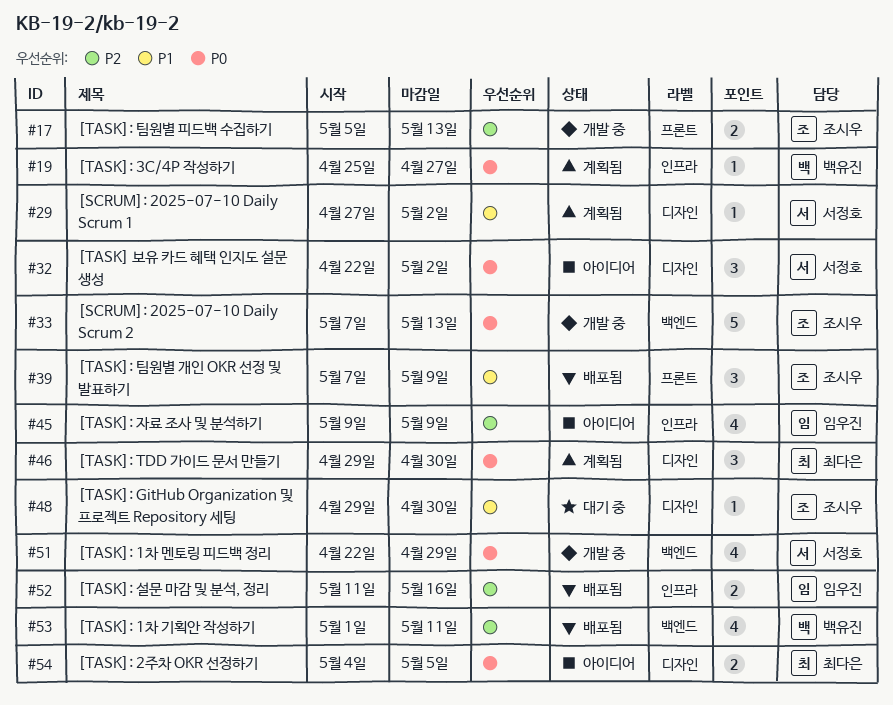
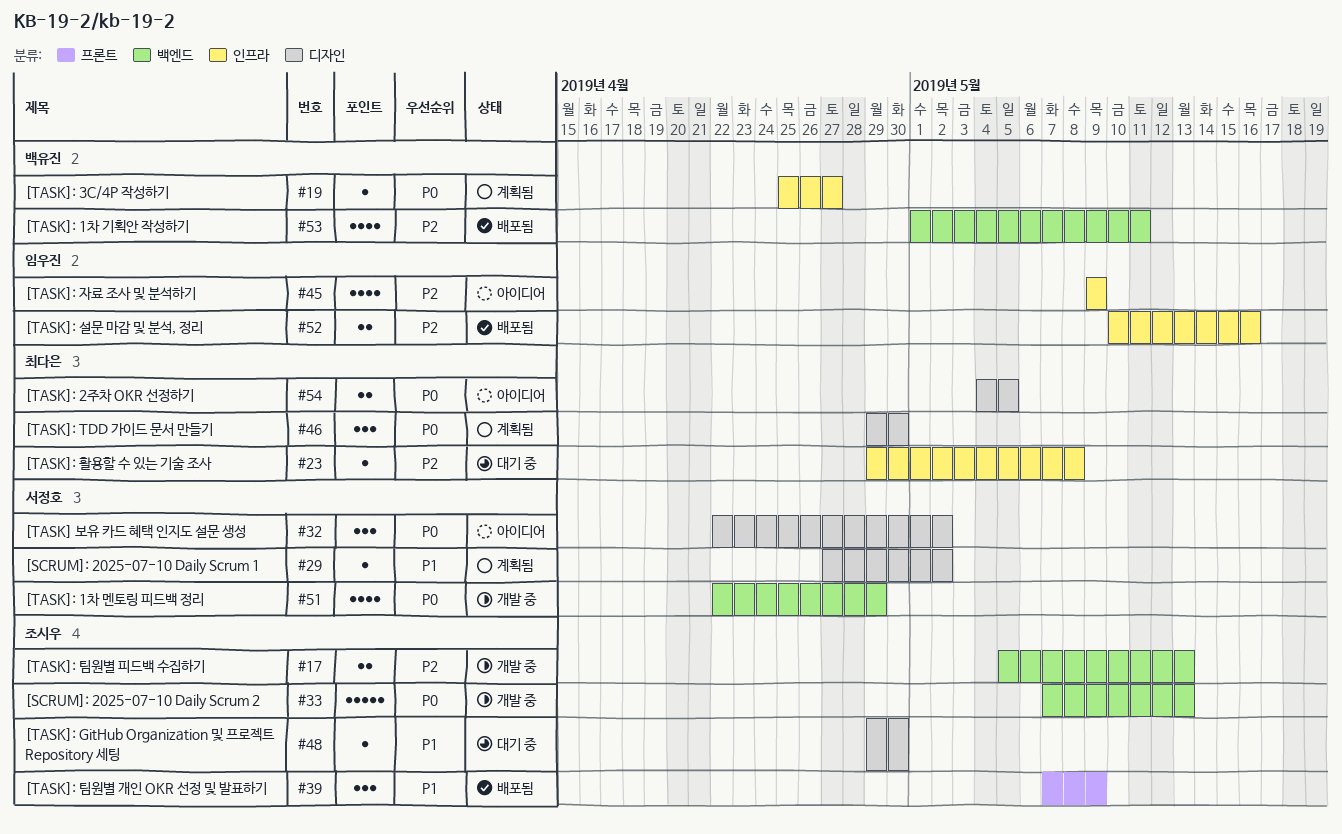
#17, label: 프론트 -> 백엔드
#23: none -> present
#52, start: May 11 -> May 10

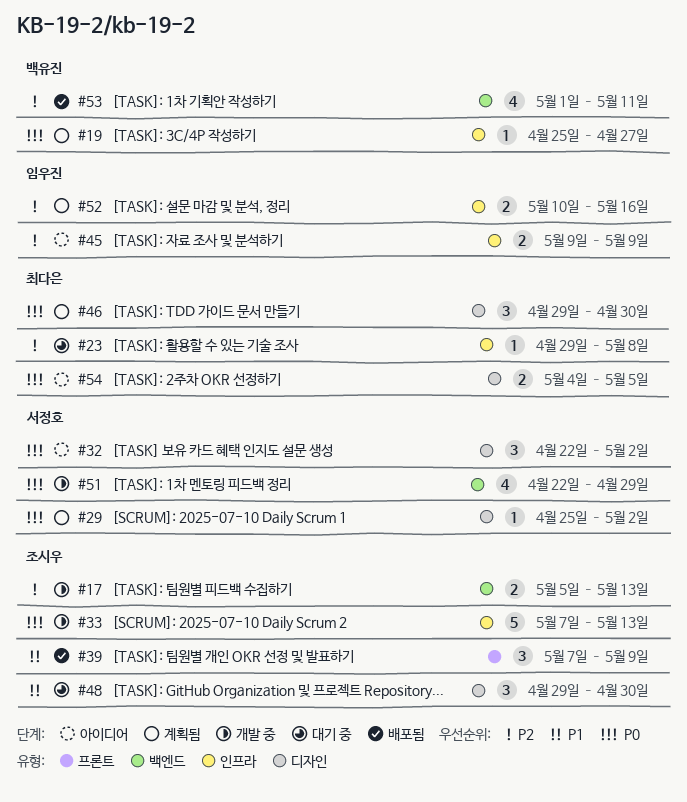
#29, priority: P1 -> P0
#29, start: Apr 27 -> Apr 25
#33, label: 백엔드 -> 인프라
#45, estimate: 4 -> 2
#48, estimate: 1 -> 3
#52, status: 배포됨 -> 계획됨

